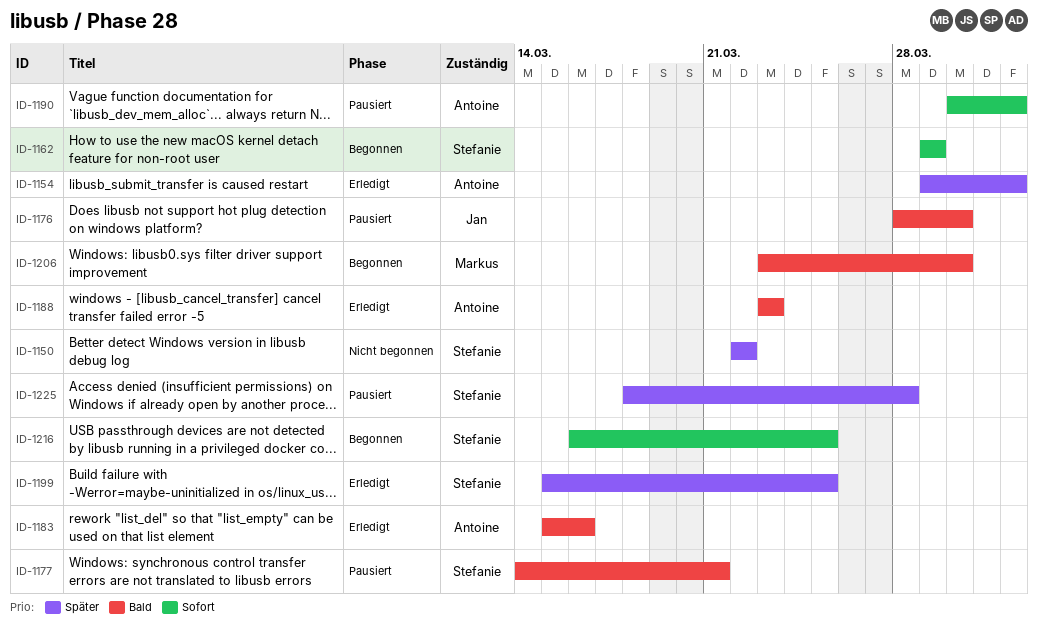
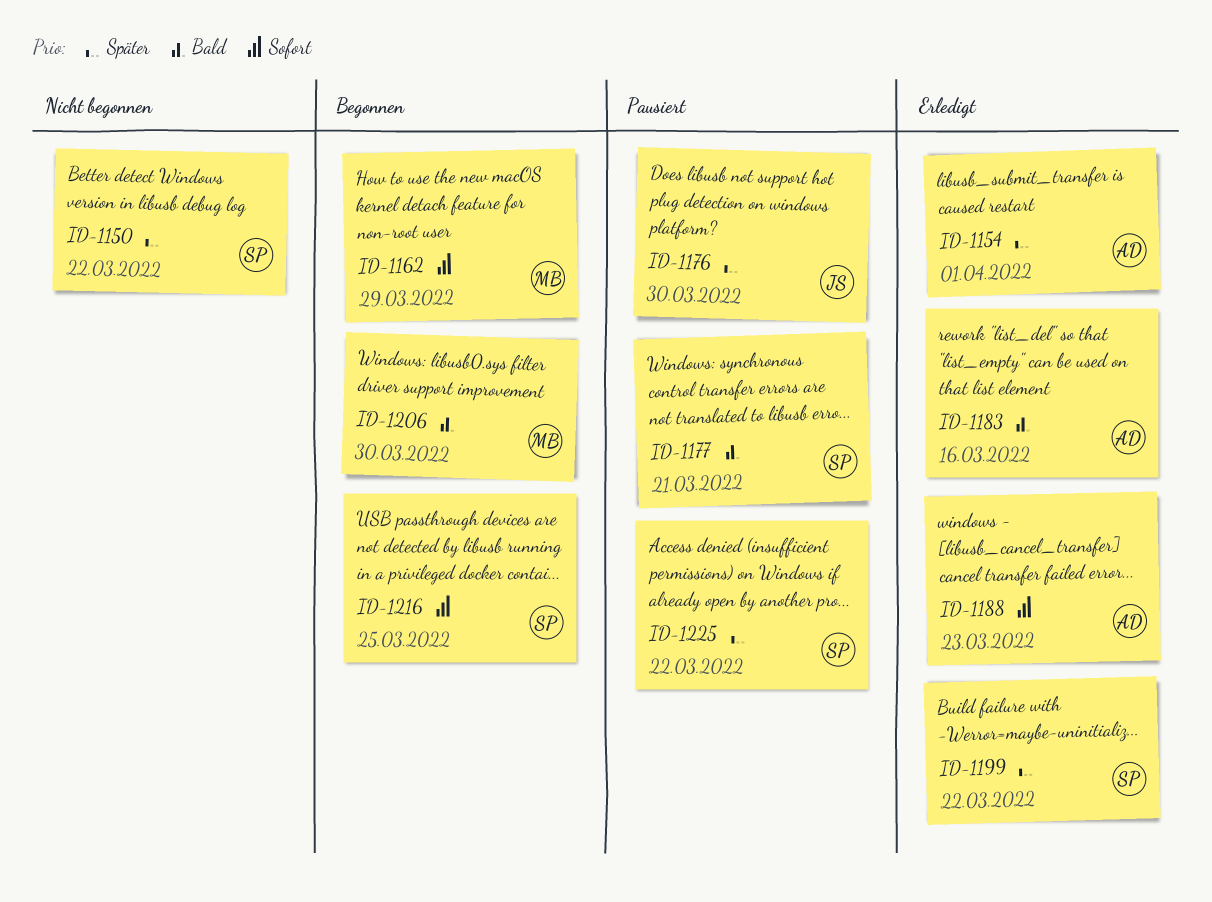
ID-1162, owner: Stefanie -> Markus
ID-1176, priority: Bald -> Später
ID-1188, priority: Bald -> Sofort
ID-1190: present -> none
ID-1199, due: Mar 25 -> Mar 22
ID-1225, due: Mar 28 -> Mar 22

